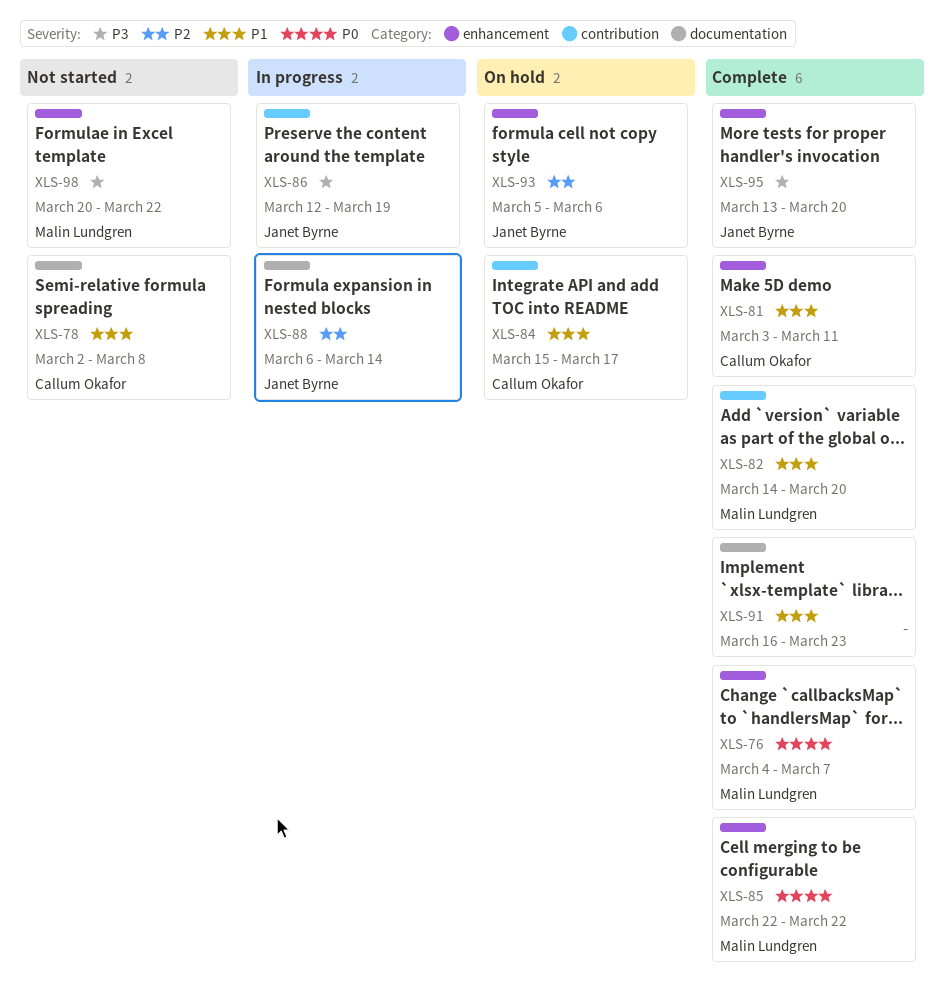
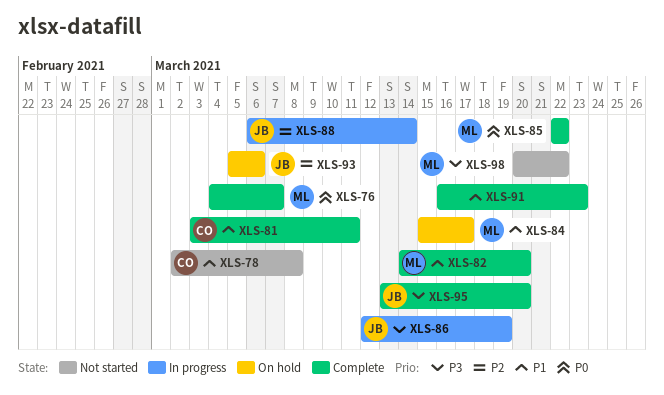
XLS-84, owner: Callum Okafor -> Malin Lundgren

